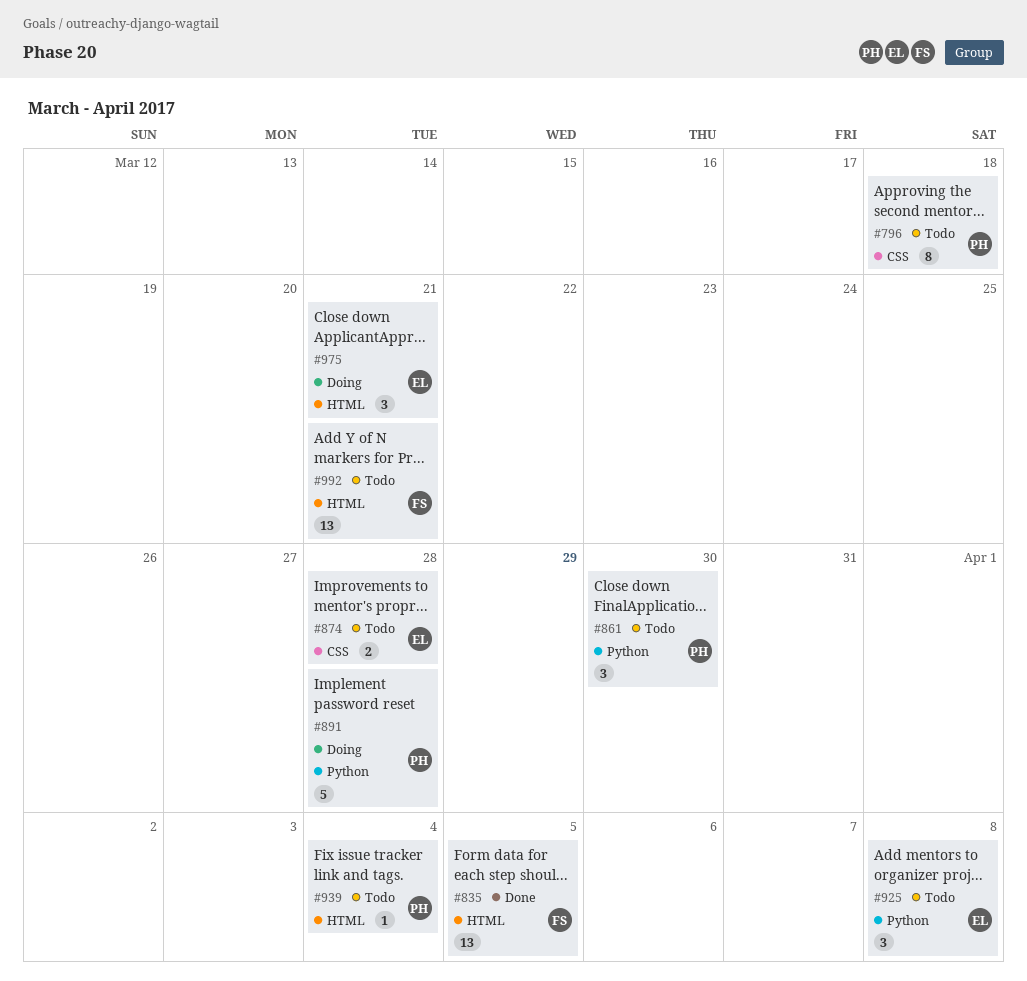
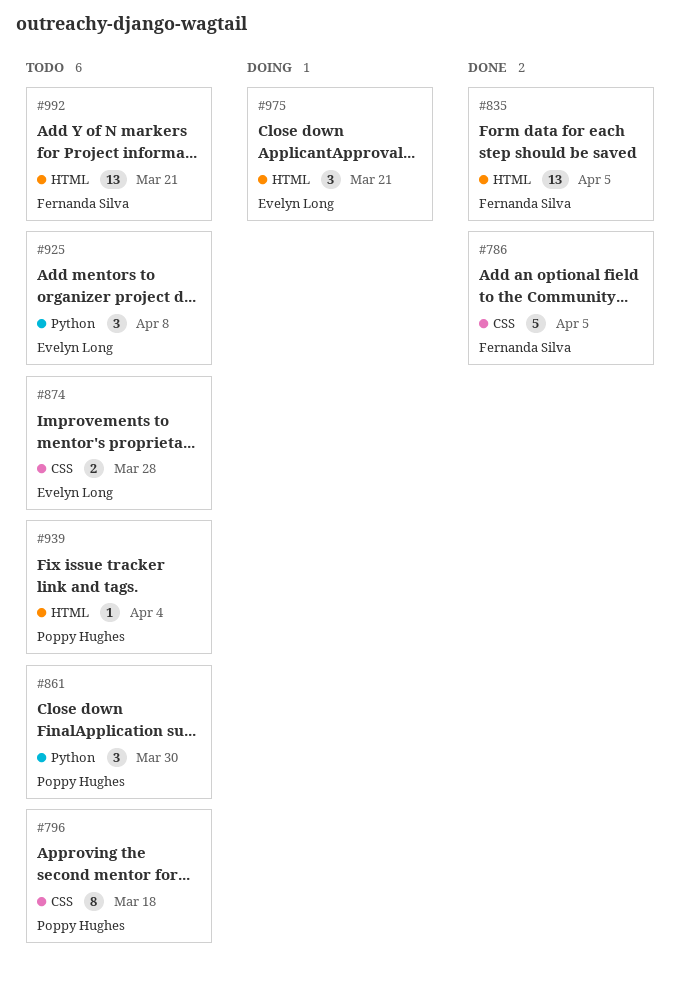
#786: none -> present
#891: present -> none

